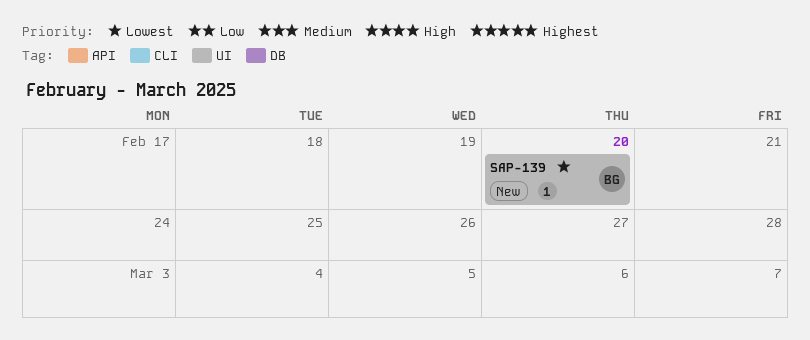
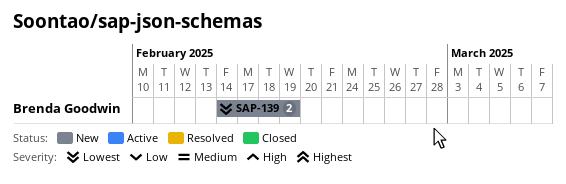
SAP-139, estimate: 1 -> 2
SAP-139, due: Feb 20 -> Feb 19

